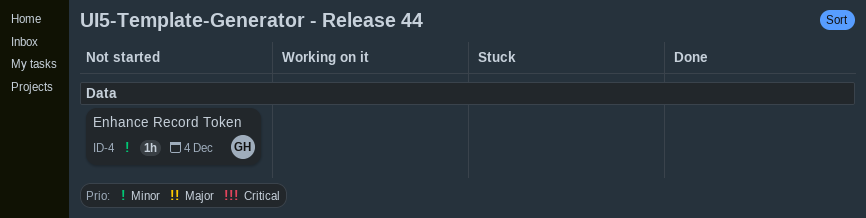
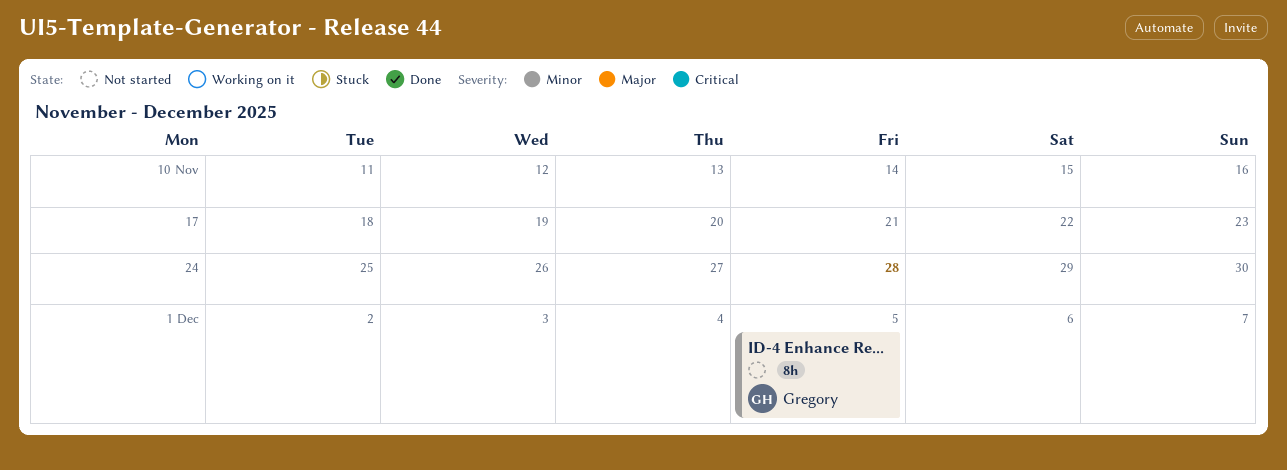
ID-4, estimate: 1h -> 8h
ID-4, due: Dec 4 -> Dec 5

